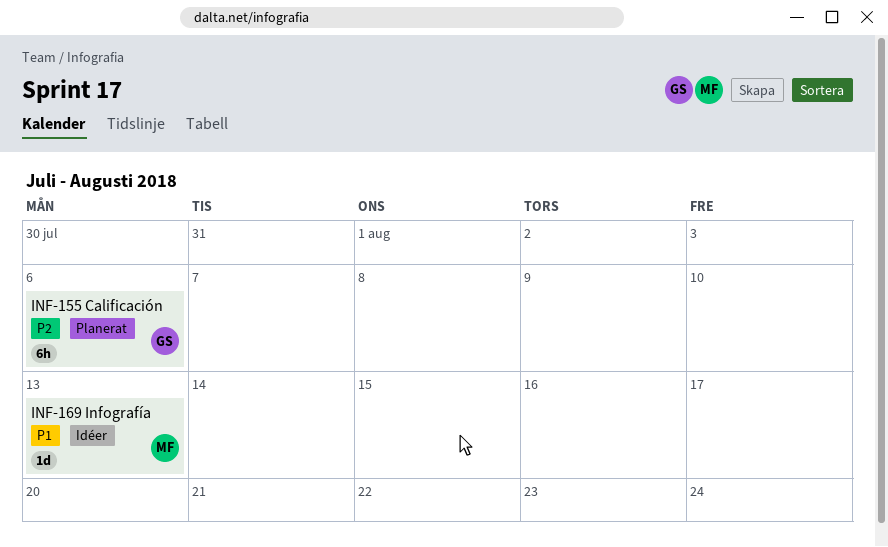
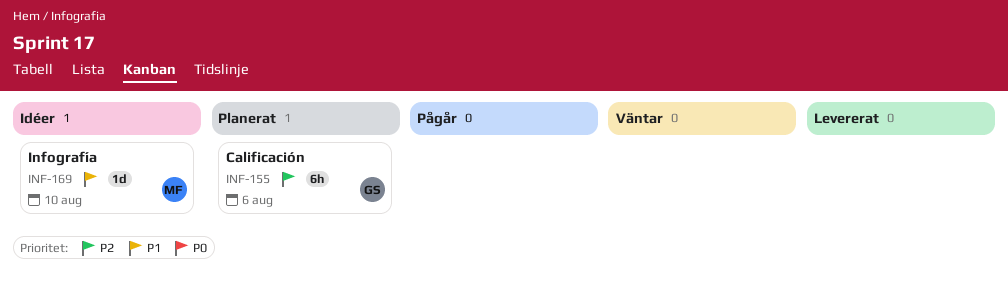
INF-169, due: Aug 13 -> Aug 10

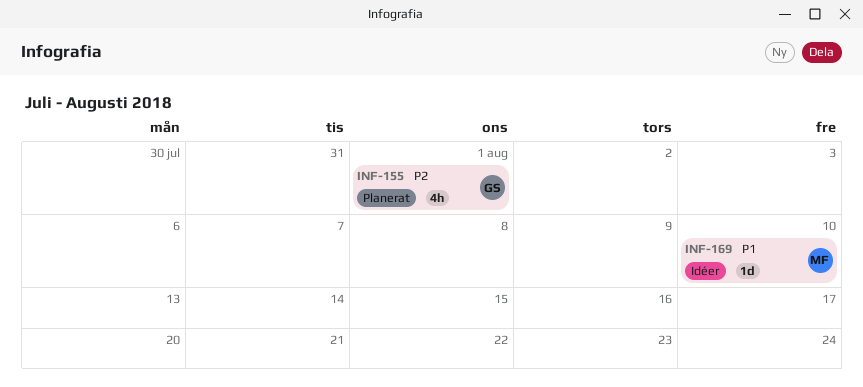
INF-155, estimate: 6h -> 4h
INF-155, due: Aug 6 -> Aug 1

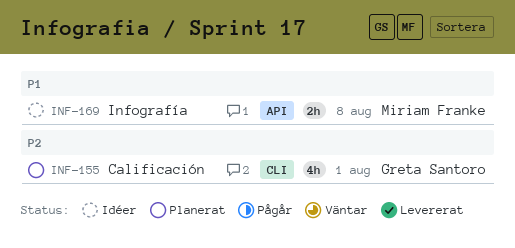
INF-169, estimate: 1d -> 2h
INF-169, due: Aug 10 -> Aug 8

